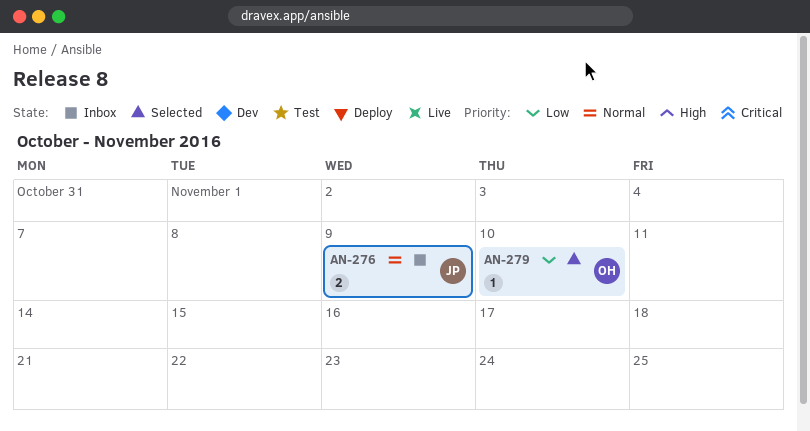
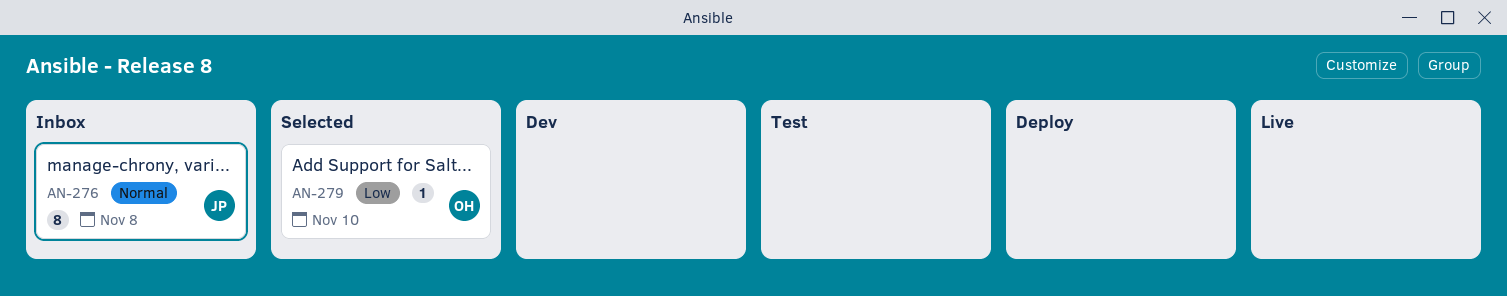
AN-276, estimate: 2 -> 8
AN-276, due: Nov 9 -> Nov 8

